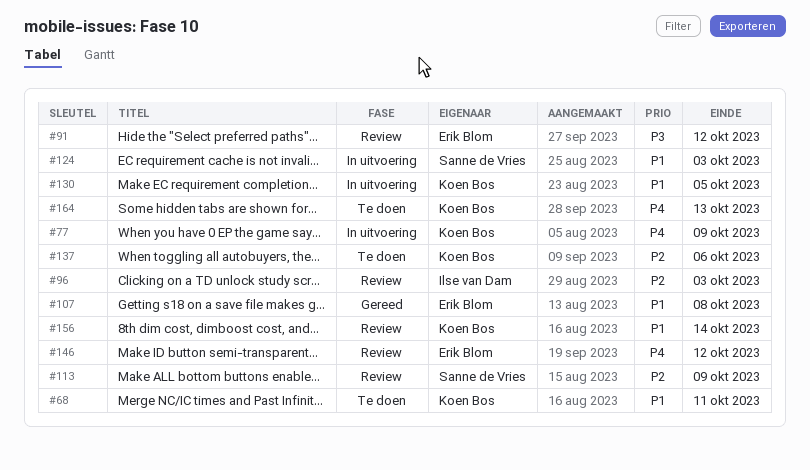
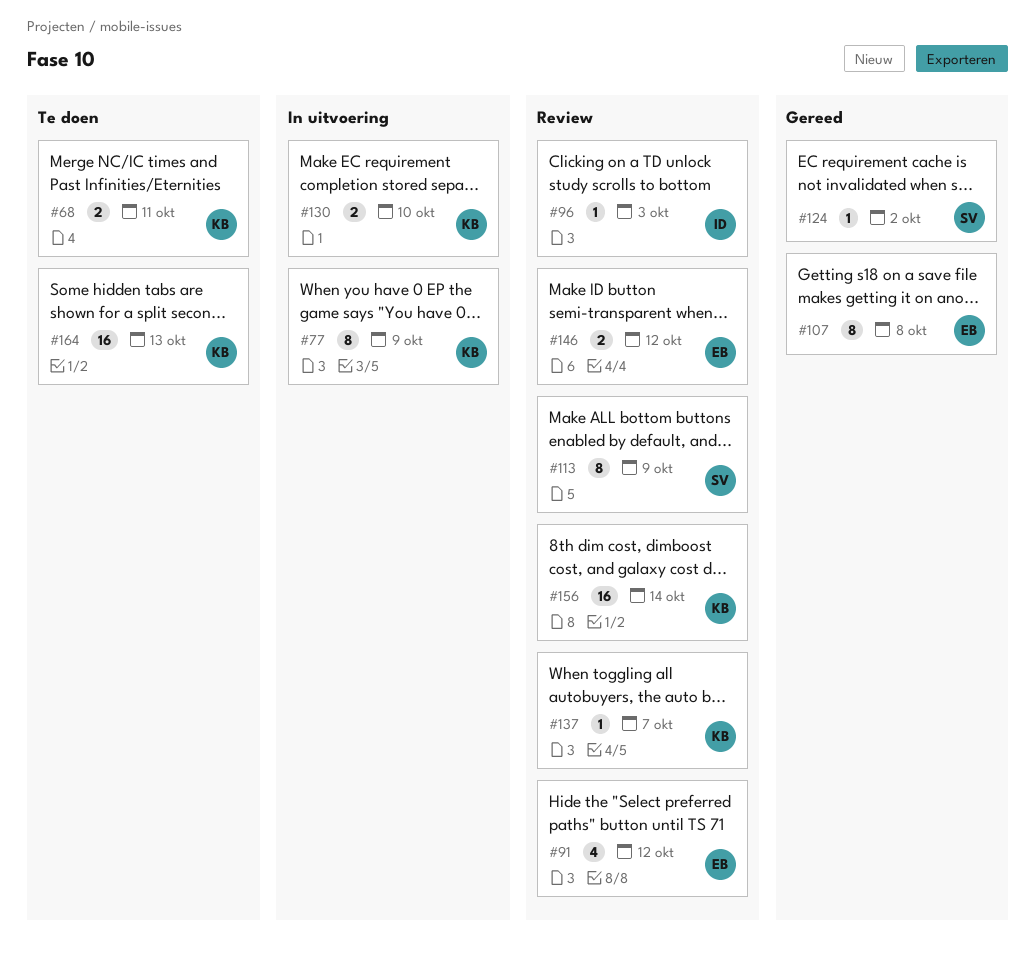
#124, status: In uitvoering -> Gereed
#124, due: Oct 3 -> Oct 2
#130, due: Oct 5 -> Oct 10
#137, status: Te doen -> Review
#137, due: Oct 6 -> Oct 7

